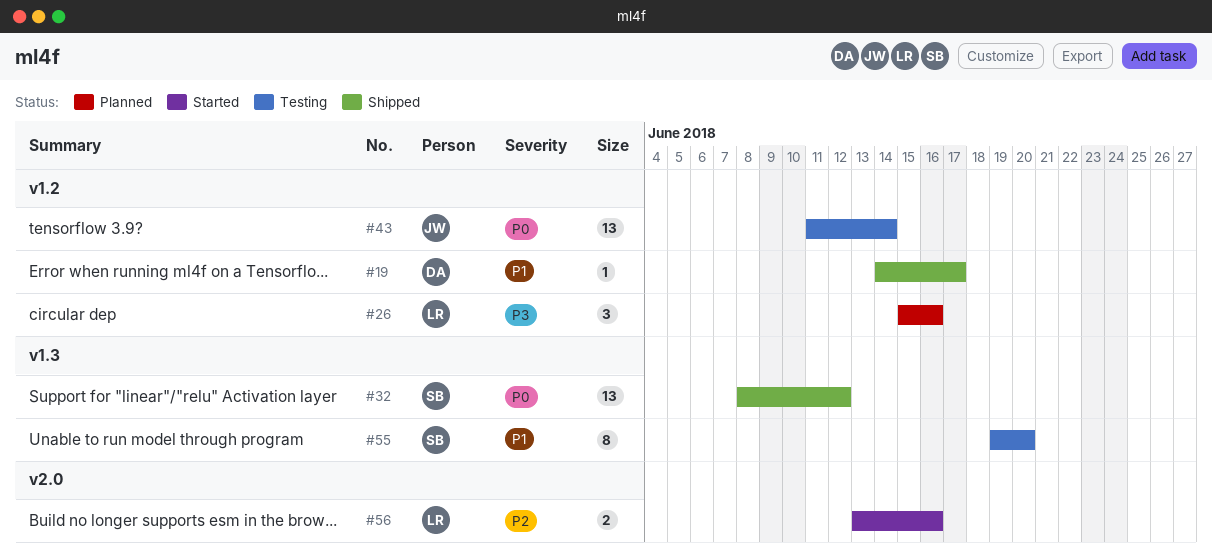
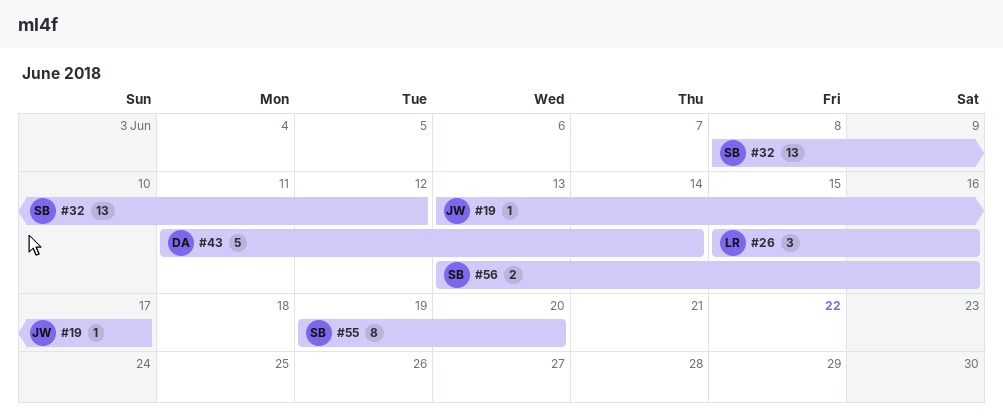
#19, owner: DA -> JW
#19, start: Jun 14 -> Jun 13
#43, owner: JW -> DA
#43, estimate: 13 -> 5
#56, owner: LR -> SB

